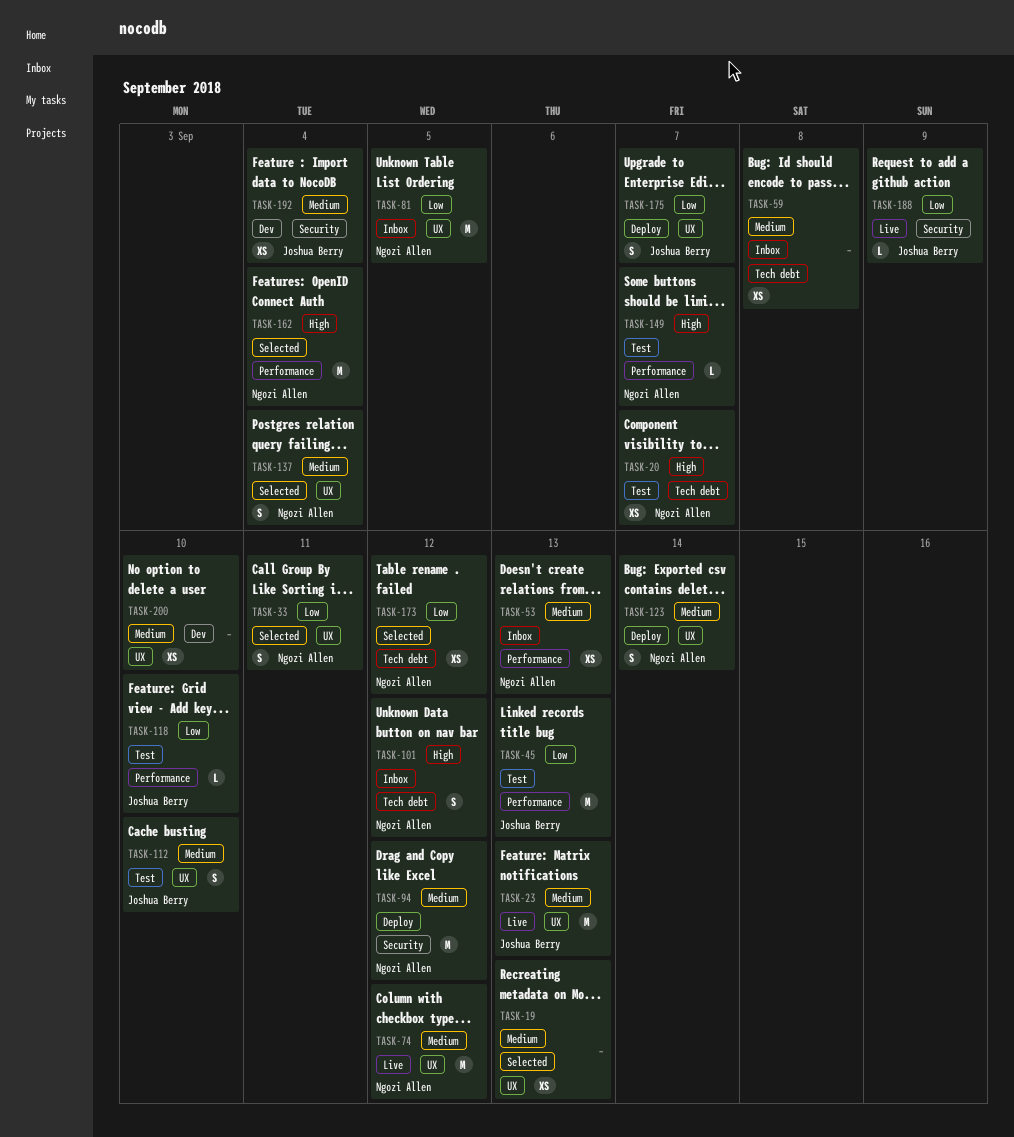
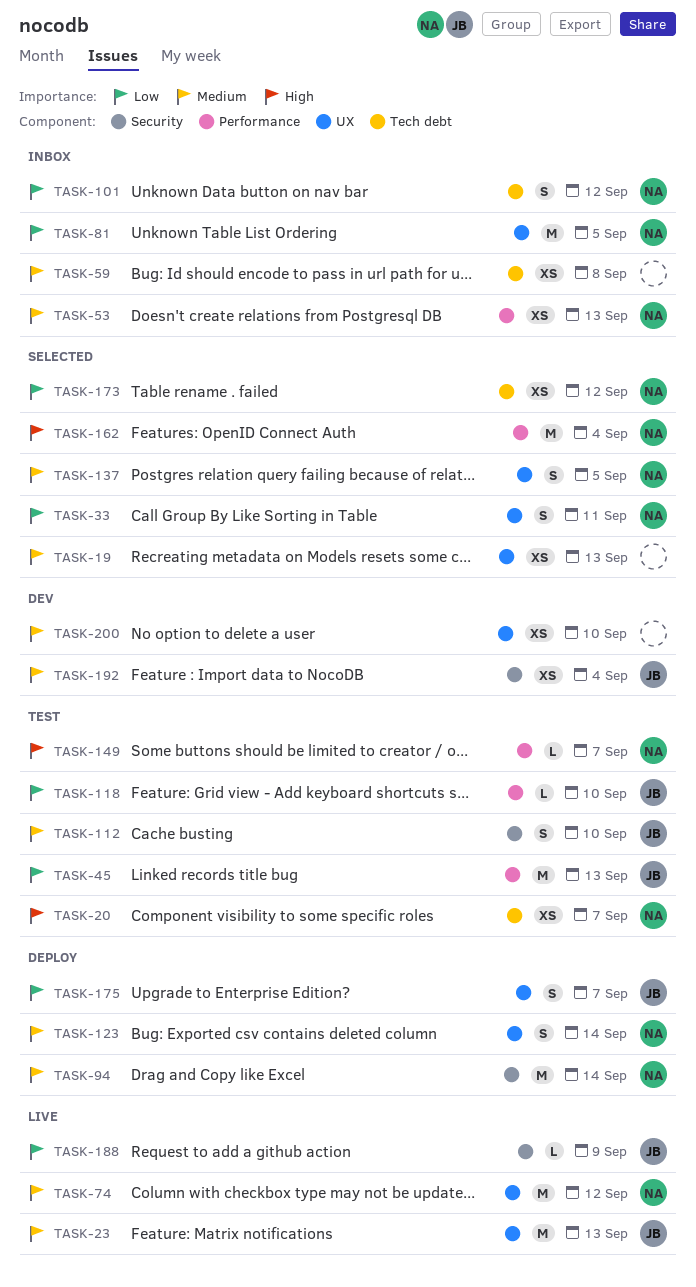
TASK-94, due: Sep 12 -> Sep 14
TASK-101, priority: High -> Low
TASK-112, label: UX -> Security
TASK-137, due: Sep 4 -> Sep 5

